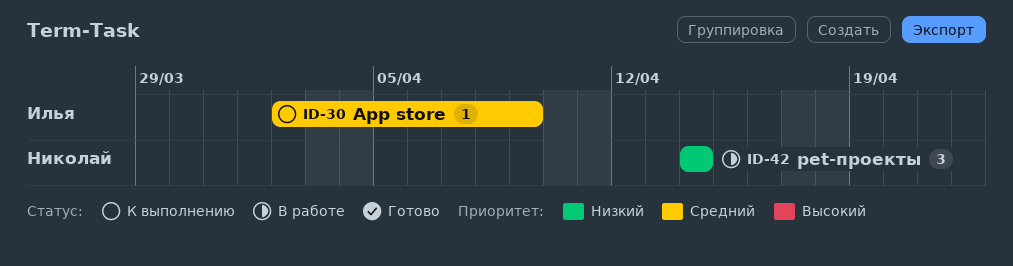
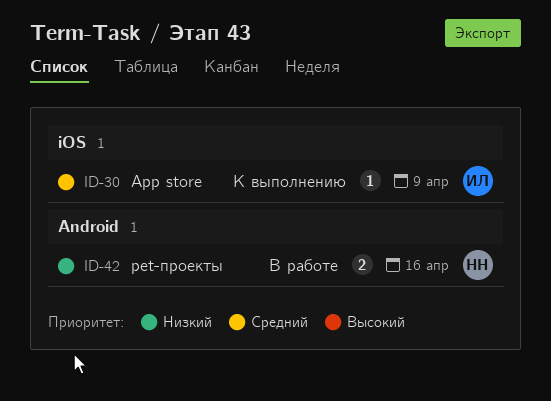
ID-42, estimate: 3 -> 2
ID-42, due: Apr 14 -> Apr 16

